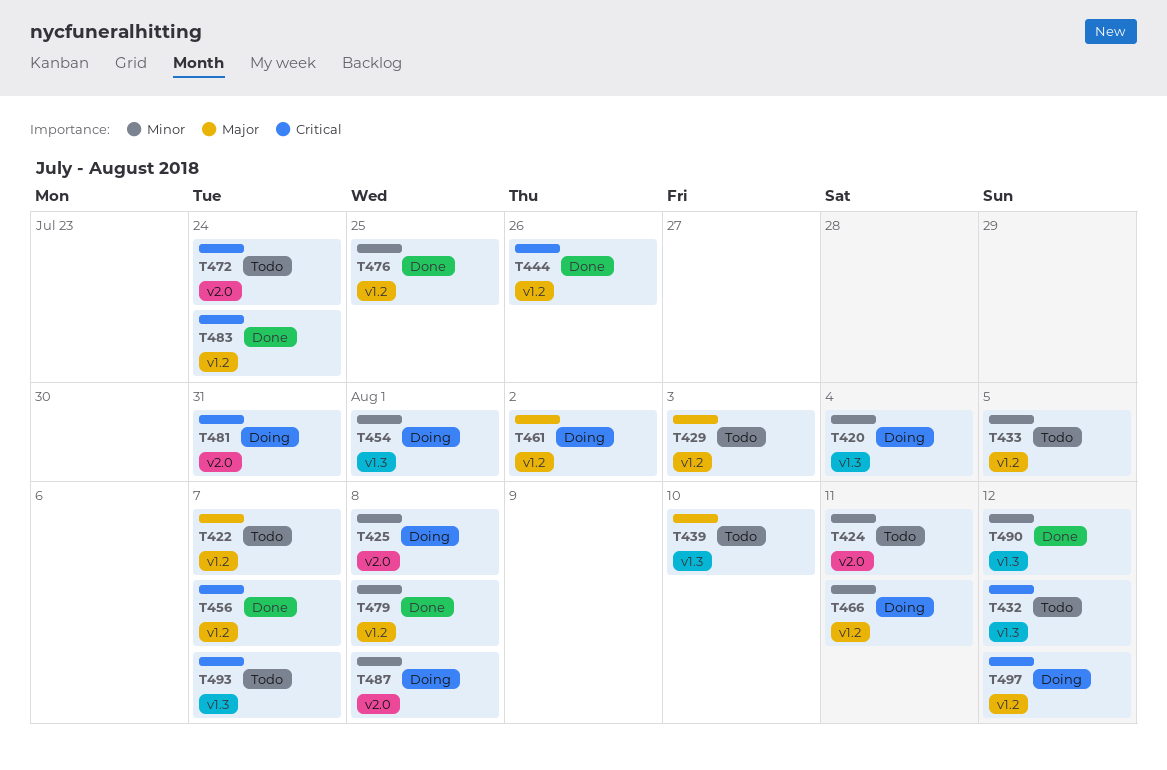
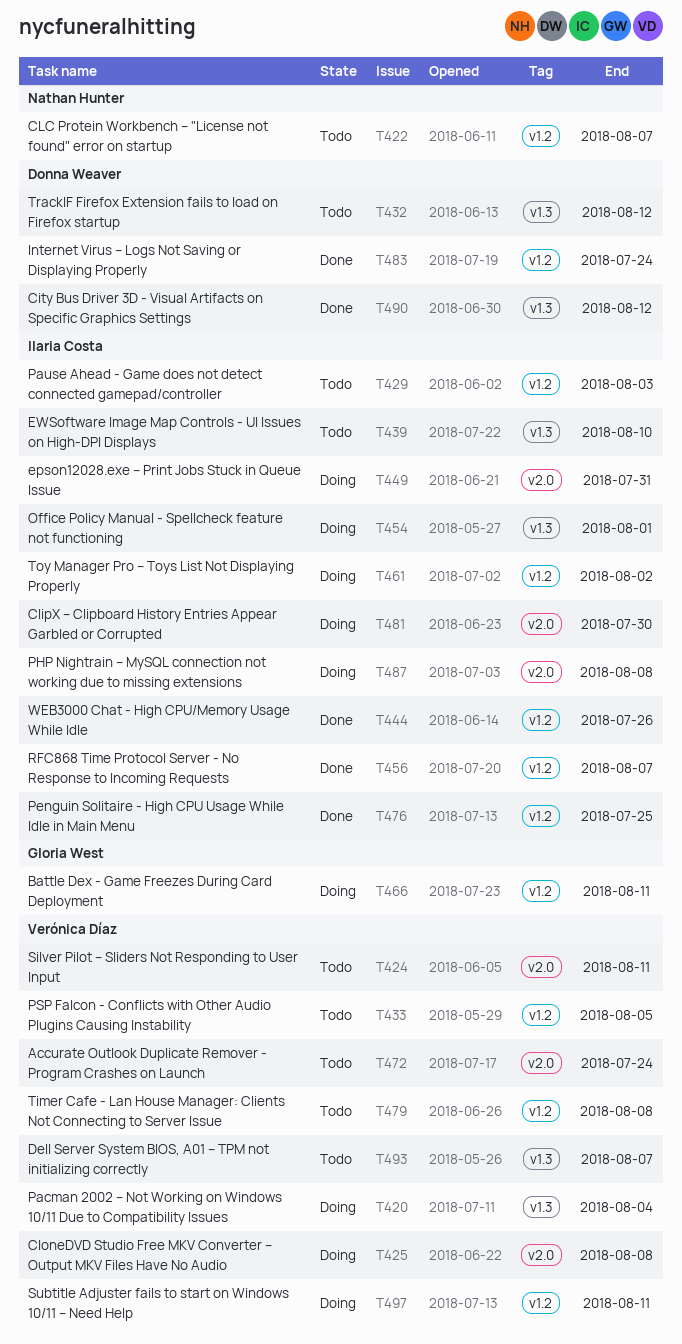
T449: none -> present
T479, status: Done -> Todo
T481, due: Jul 31 -> Jul 30
T497, due: Aug 12 -> Aug 11

